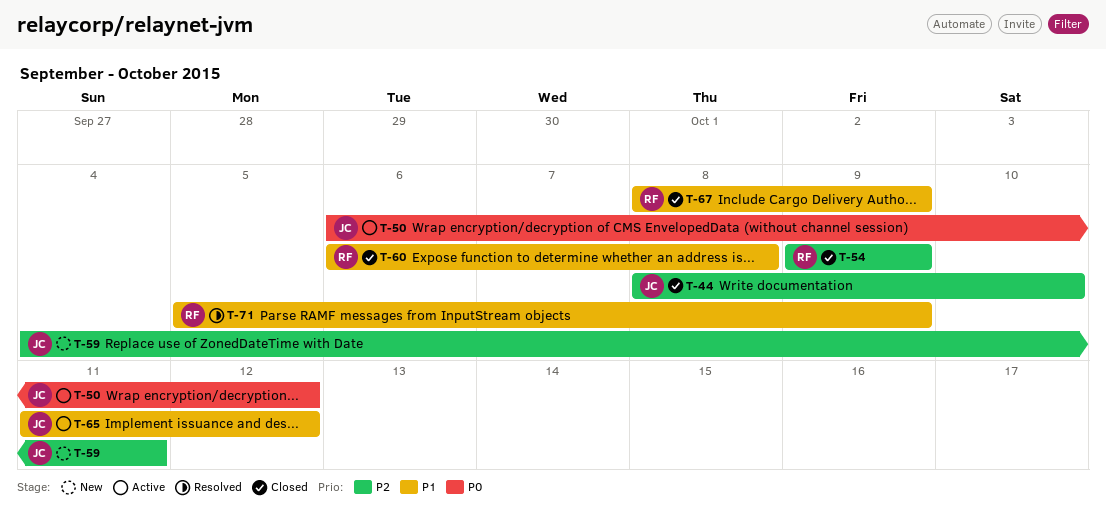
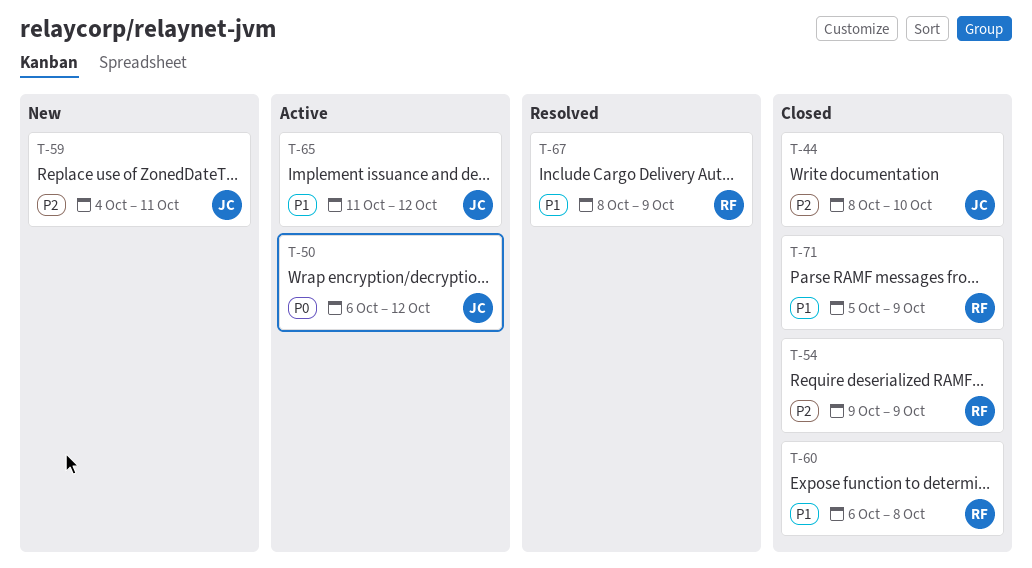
T-67, status: Closed -> Resolved
T-71, status: Resolved -> Closed

